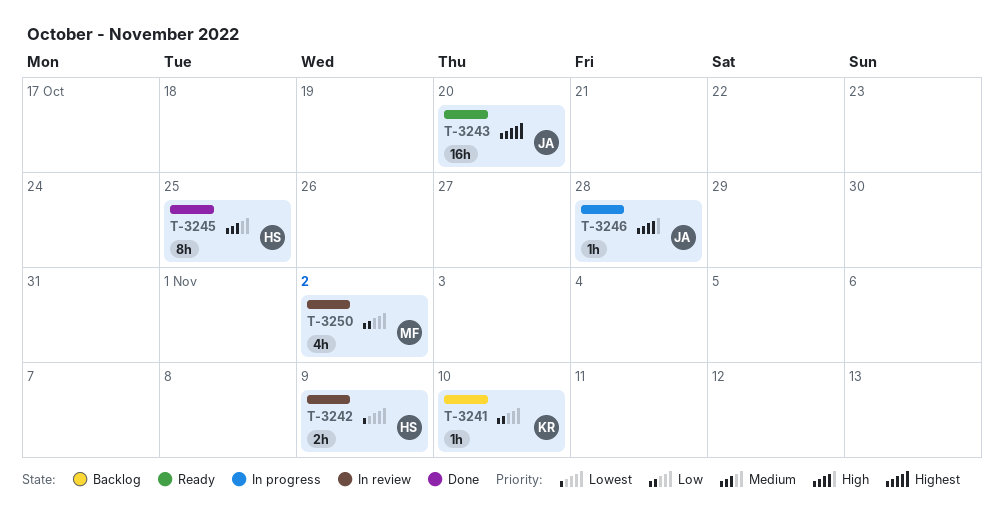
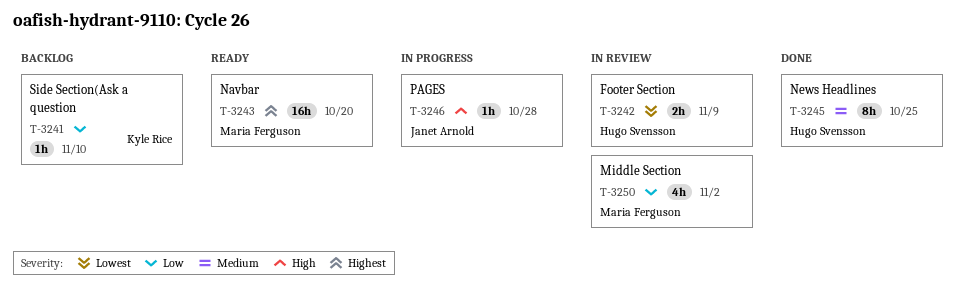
T-3243, owner: Janet Arnold -> Maria Ferguson

